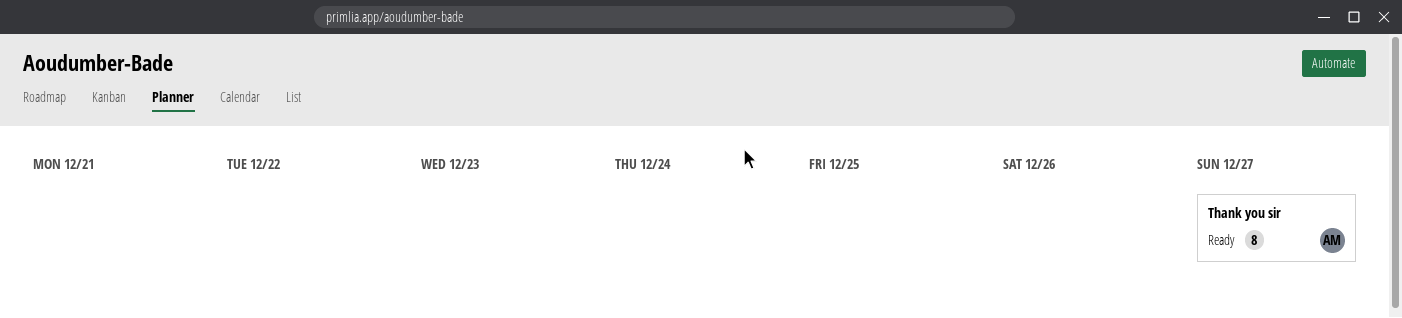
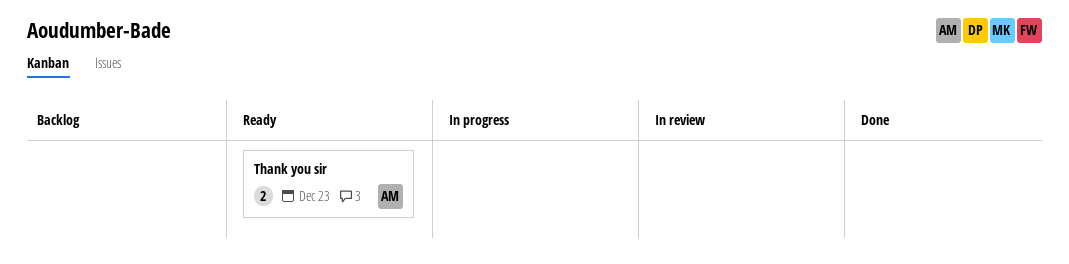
Thank you sir, estimate: 8 -> 2
Thank you sir, due: Dec 27 -> Dec 23

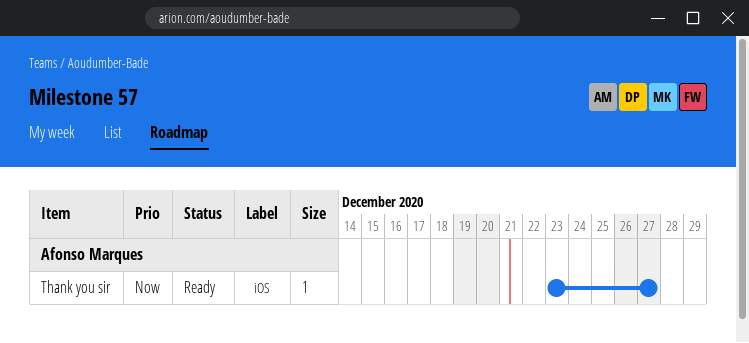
Thank you sir, estimate: 2 -> 1
Thank you sir, due: Dec 23 -> Dec 27

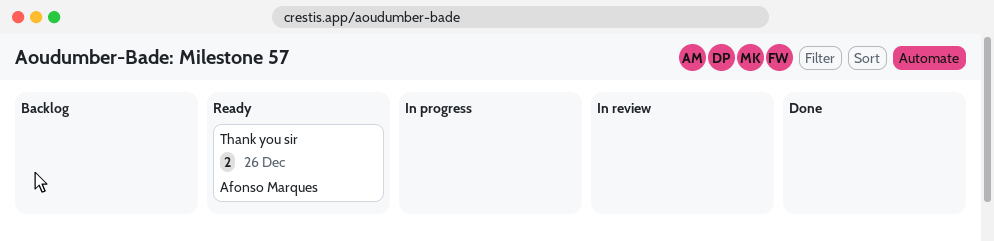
Thank you sir, estimate: 1 -> 2
Thank you sir, due: Dec 27 -> Dec 26

